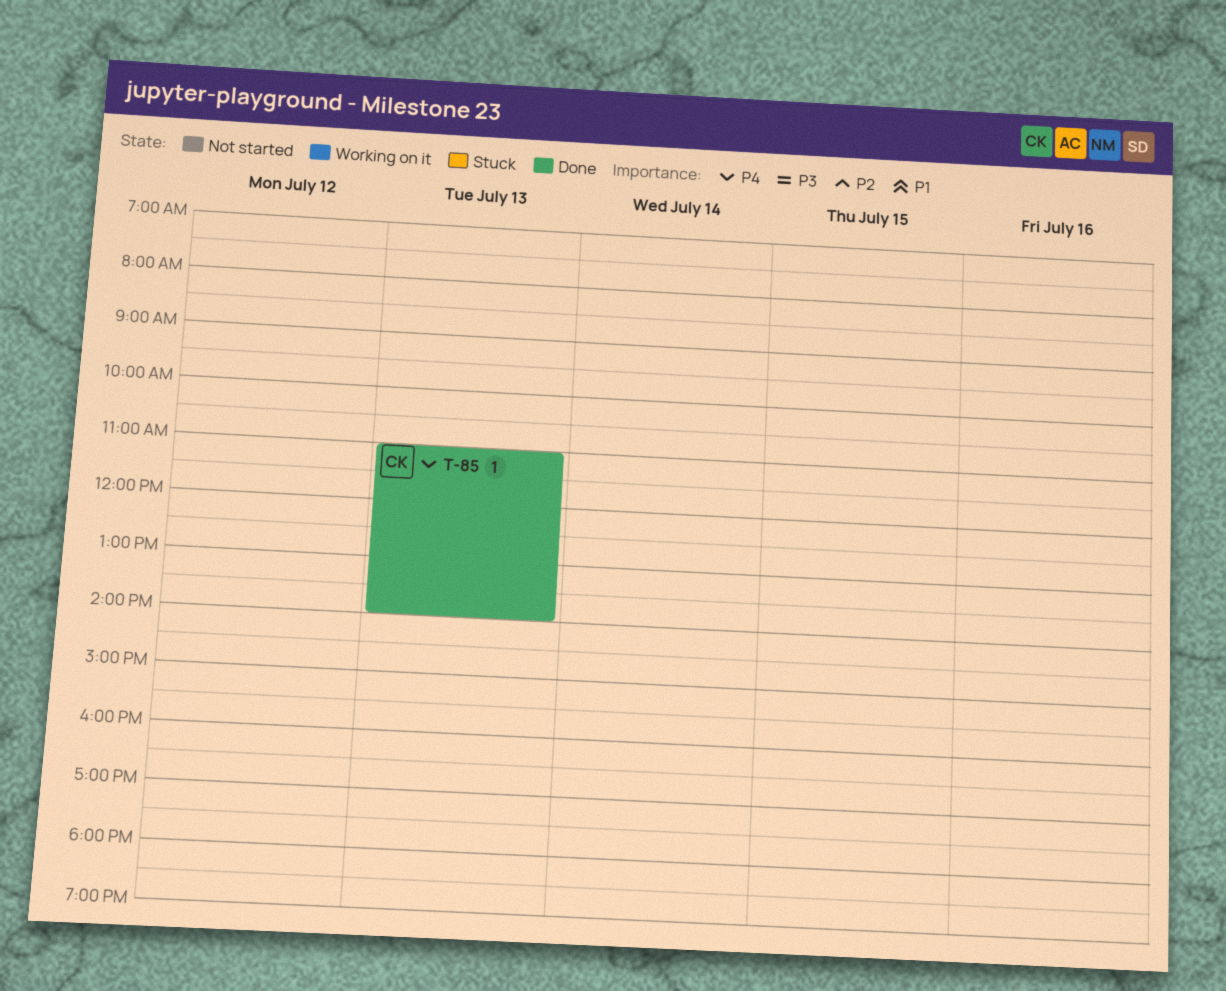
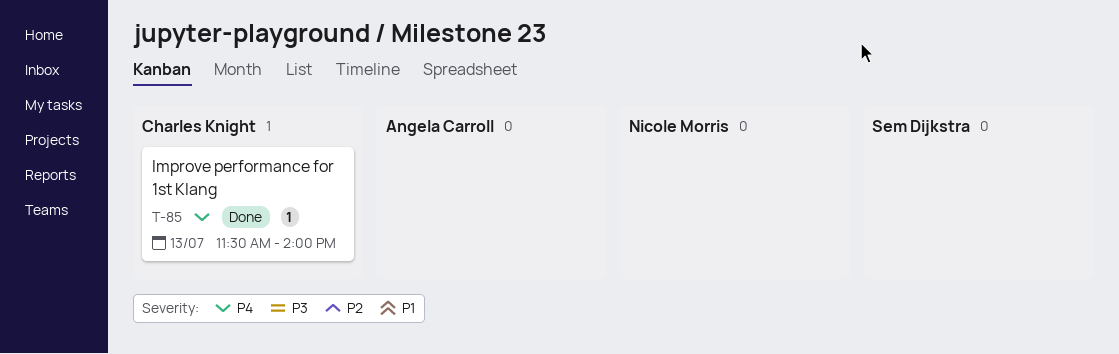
T-85, begins: 11:00 -> 11:30

